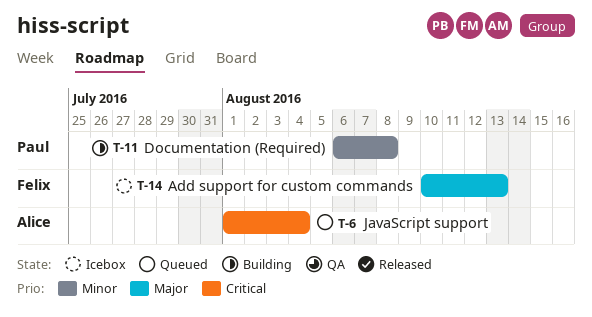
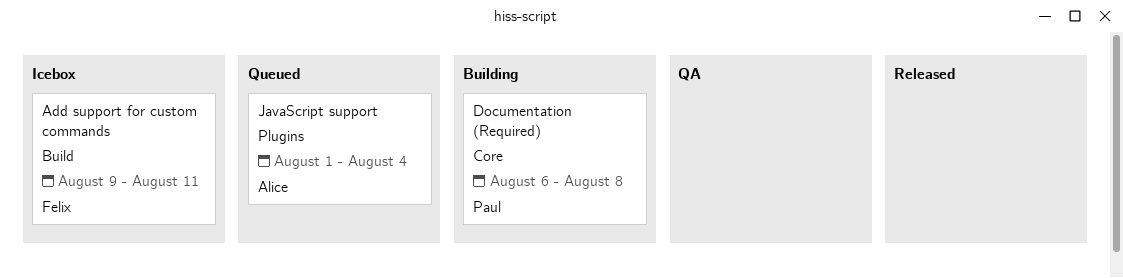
Add support for custom commands, start: Aug 10 -> Aug 9
Add support for custom commands, due: Aug 13 -> Aug 11

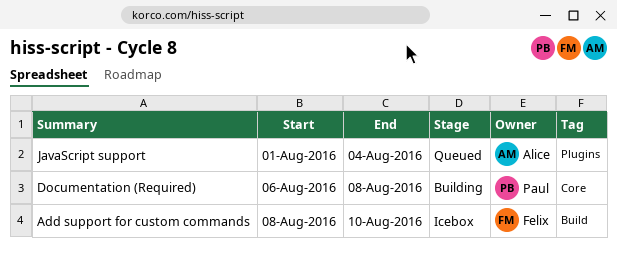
Add support for custom commands, start: Aug 9 -> Aug 8
Add support for custom commands, due: Aug 11 -> Aug 10

